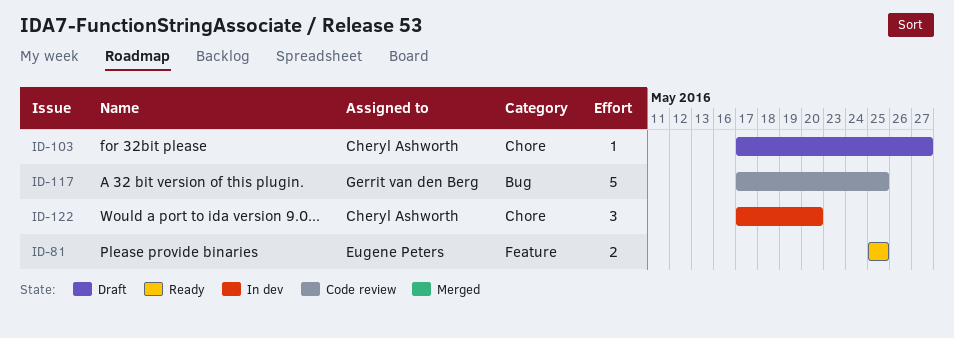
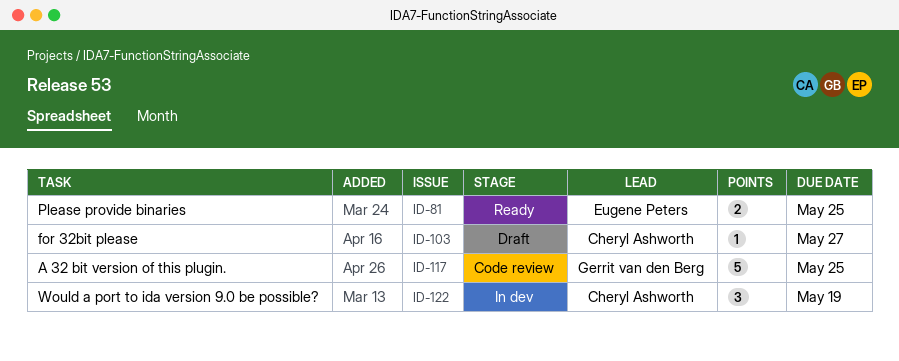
ID-122, due: May 20 -> May 19

